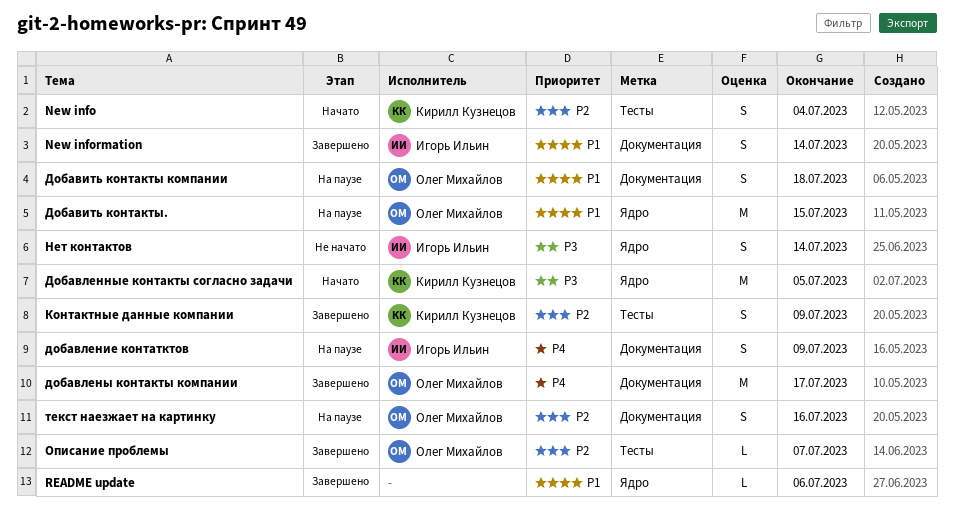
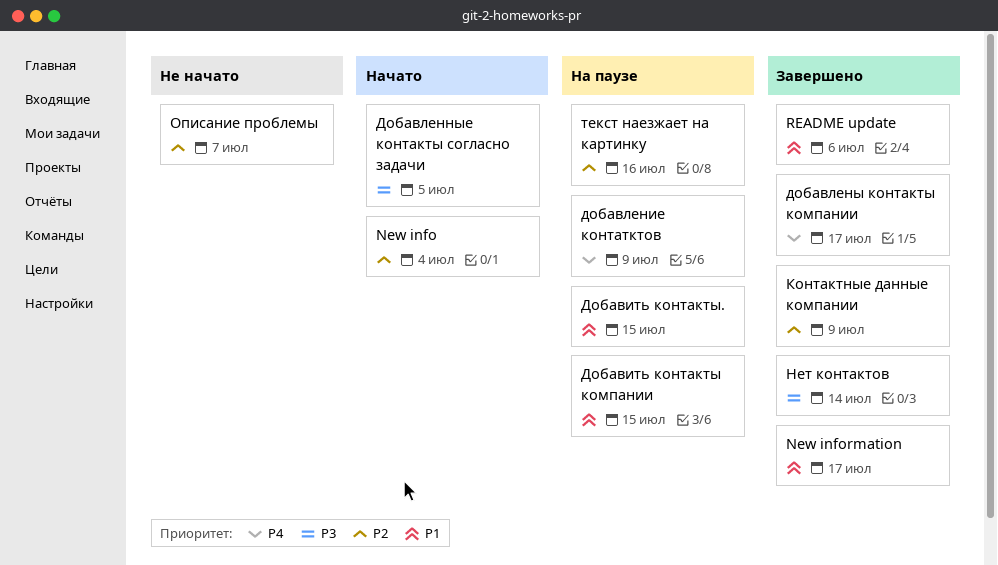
New information, due: Jul 14 -> Jul 17
Добавить контакты компании, due: Jul 18 -> Jul 15
Нет контактов, status: Не начато -> Завершено
Описание проблемы, status: Завершено -> Не начато

